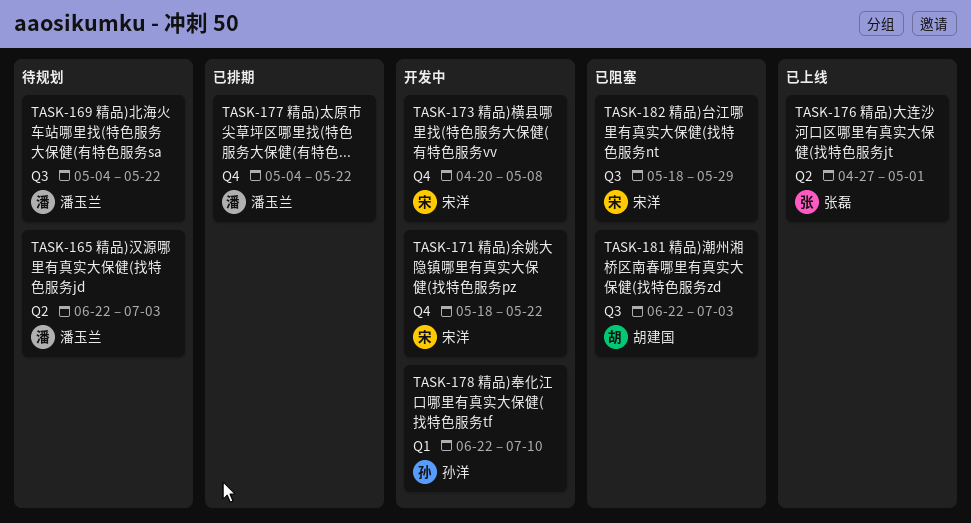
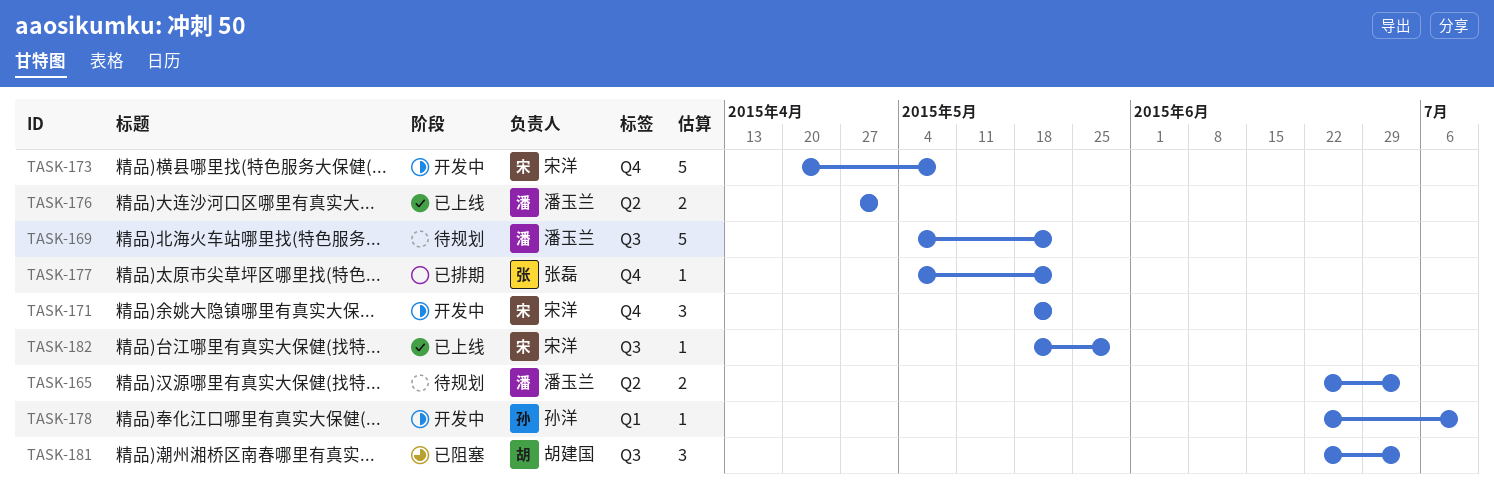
TASK-176, owner: 张磊 -> 潘玉兰
TASK-177, owner: 潘玉兰 -> 张磊
TASK-182, status: 已阻塞 -> 已上线

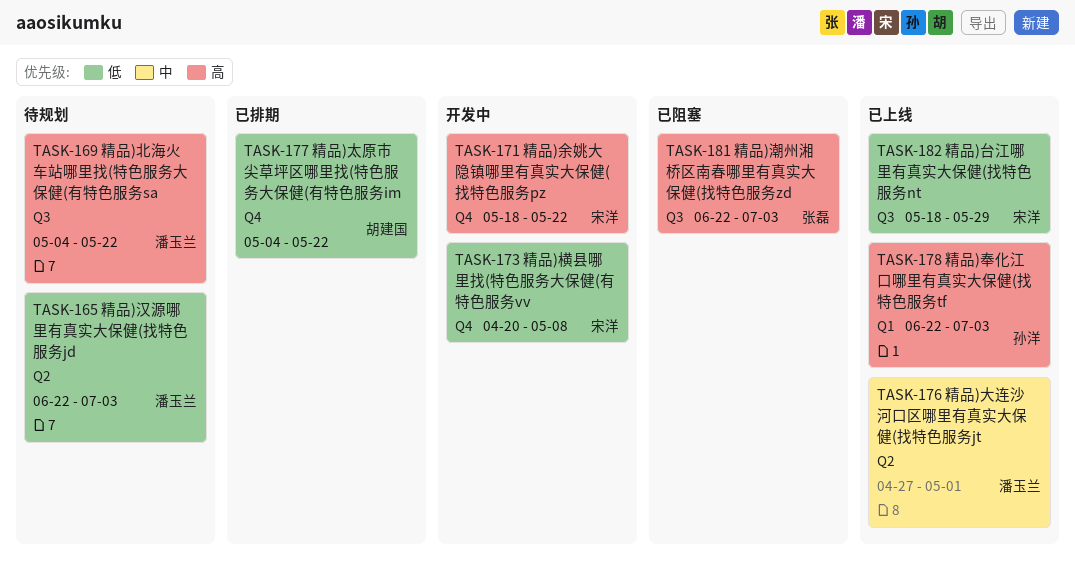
TASK-177, owner: 张磊 -> 胡建国
TASK-178, status: 开发中 -> 已上线
TASK-178, due: Jul 10 -> Jul 3
TASK-181, owner: 胡建国 -> 张磊

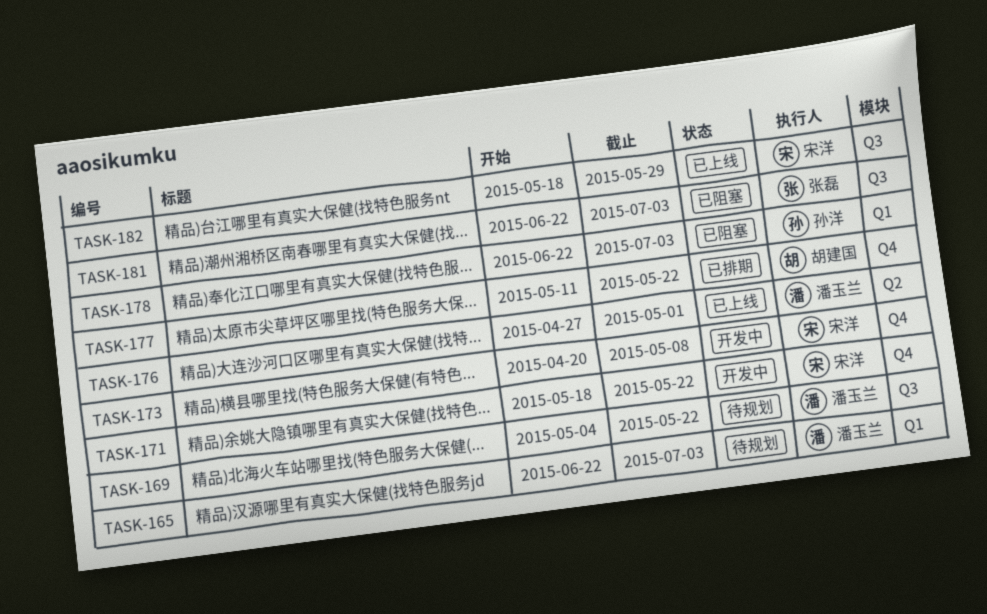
TASK-165, label: Q2 -> Q1
TASK-177, start: May 4 -> May 11
TASK-178, status: 已上线 -> 已阻塞

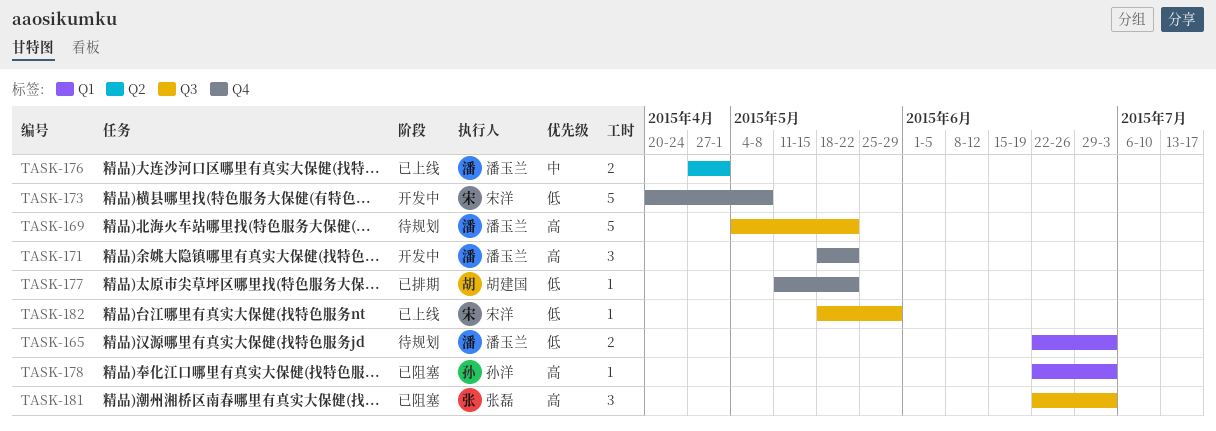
TASK-171, owner: 宋洋 -> 潘玉兰

